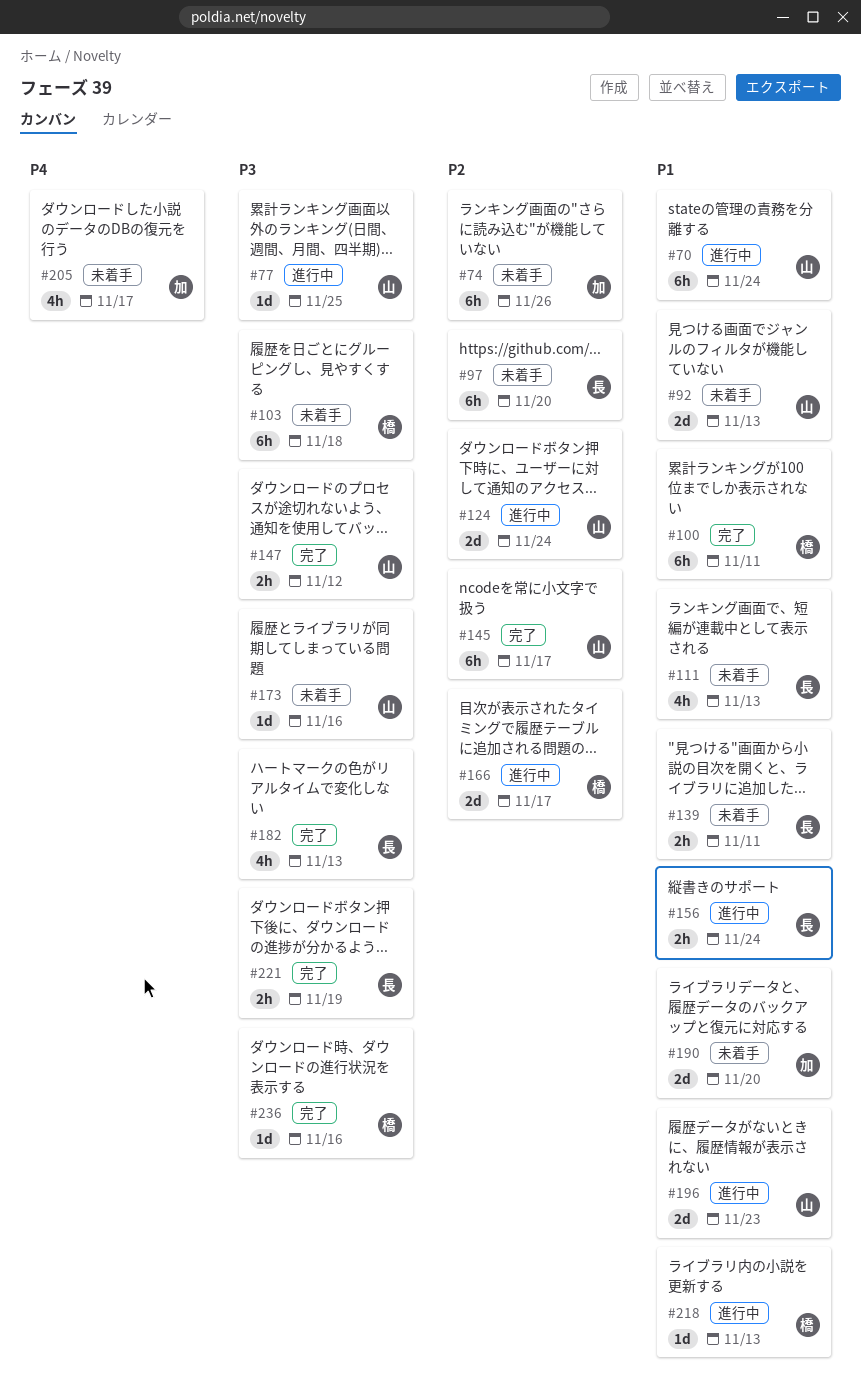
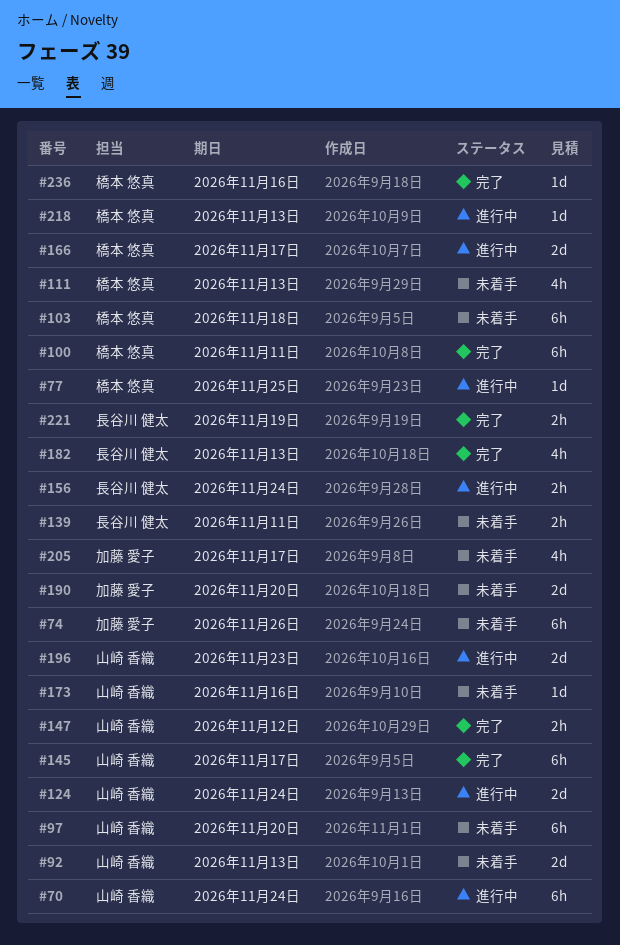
#77, owner: 山崎 香織 -> 橋本 悠真
#97, owner: 長谷川 健太 -> 山崎 香織
#111, owner: 長谷川 健太 -> 橋本 悠真

